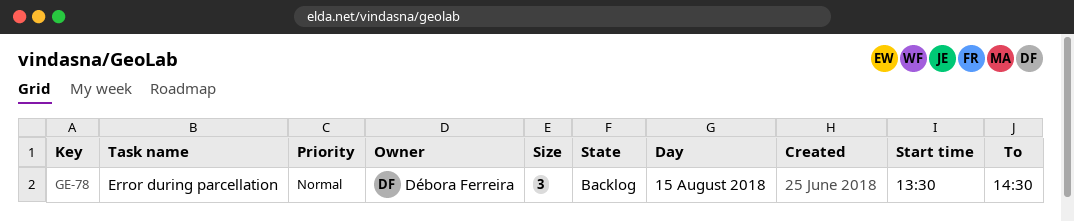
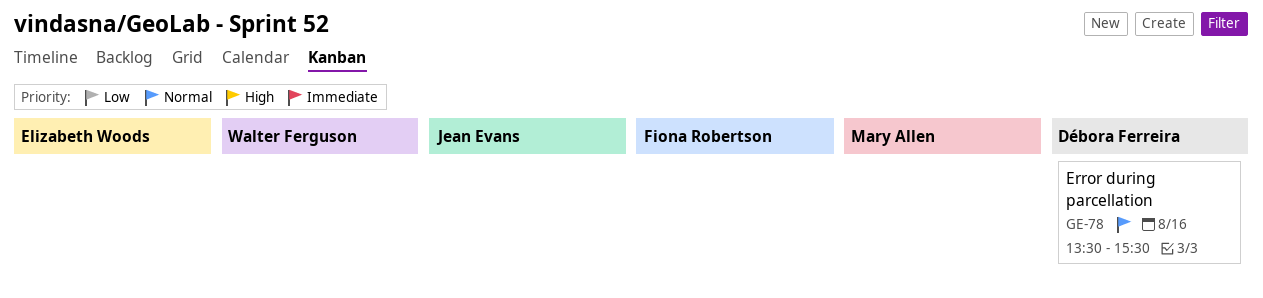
GE-78, day: Aug 15 -> Aug 16
GE-78, ends: 14:30 -> 15:30

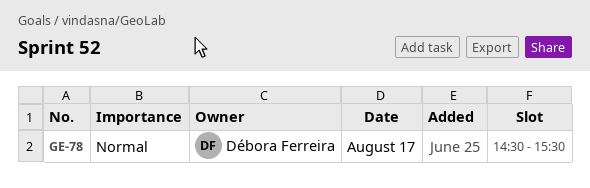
GE-78, day: Aug 16 -> Aug 17
GE-78, begins: 13:30 -> 14:30

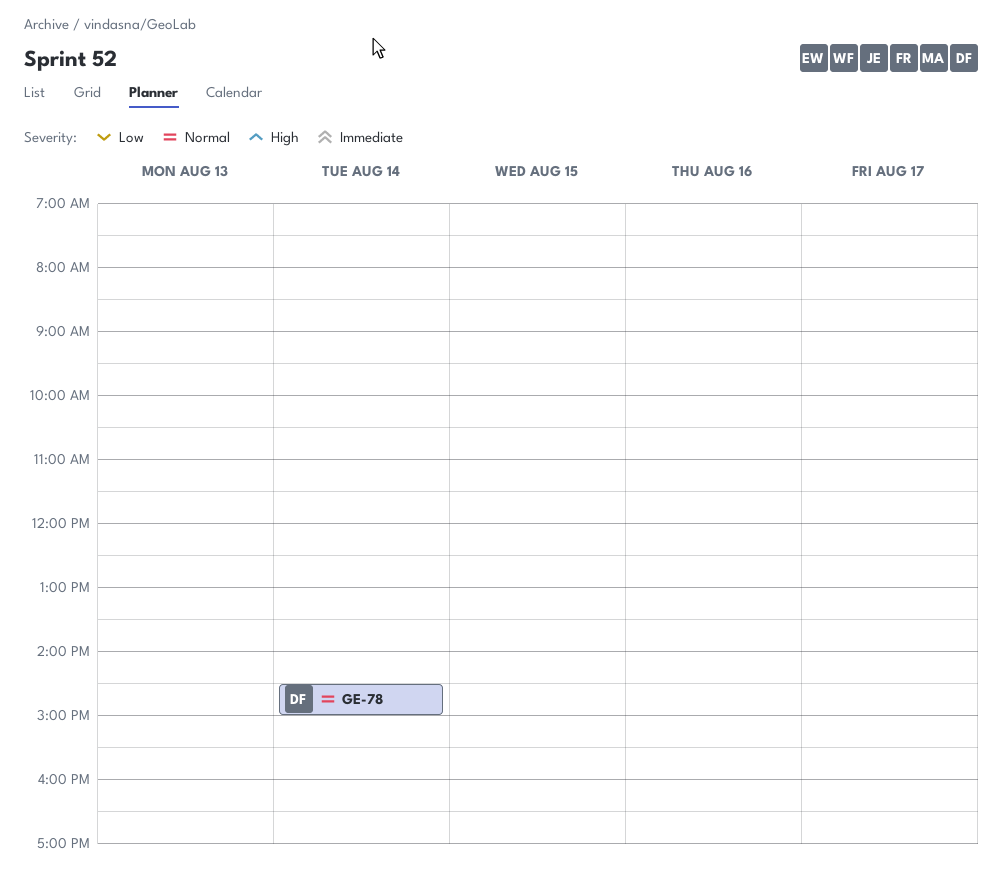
GE-78, day: Aug 17 -> Aug 14
GE-78, ends: 15:30 -> 15:00

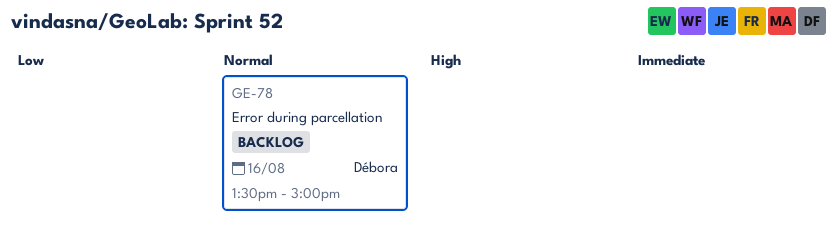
GE-78, day: Aug 14 -> Aug 16
GE-78, begins: 14:30 -> 13:30

